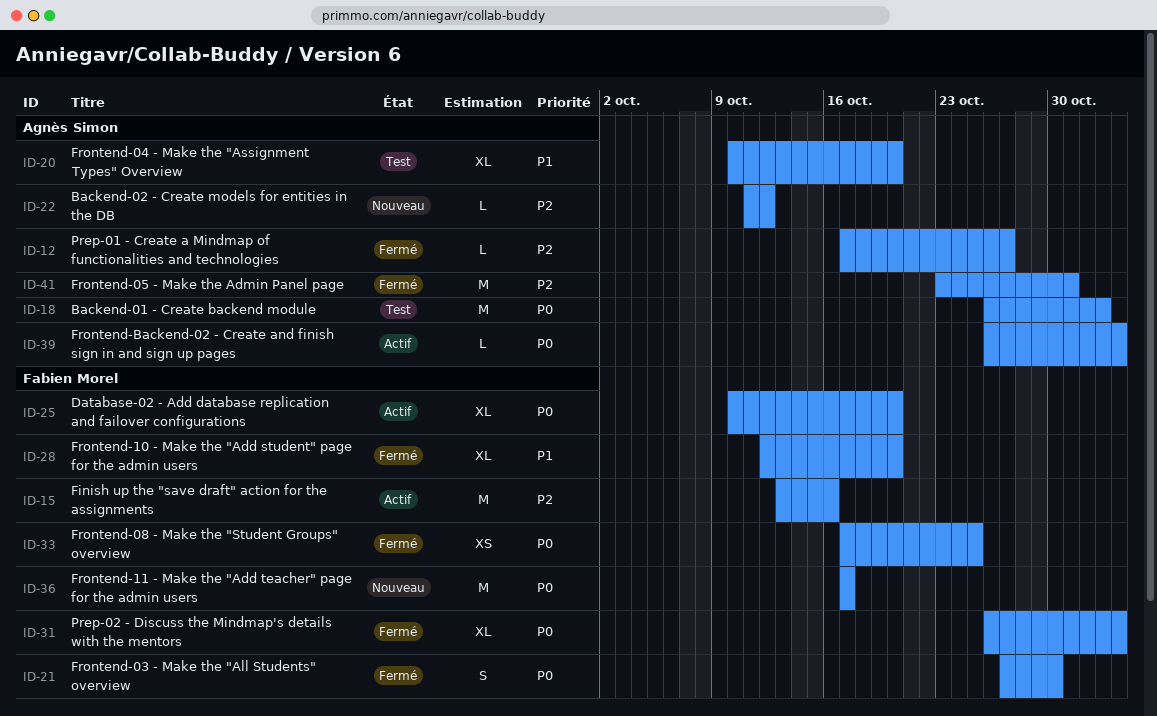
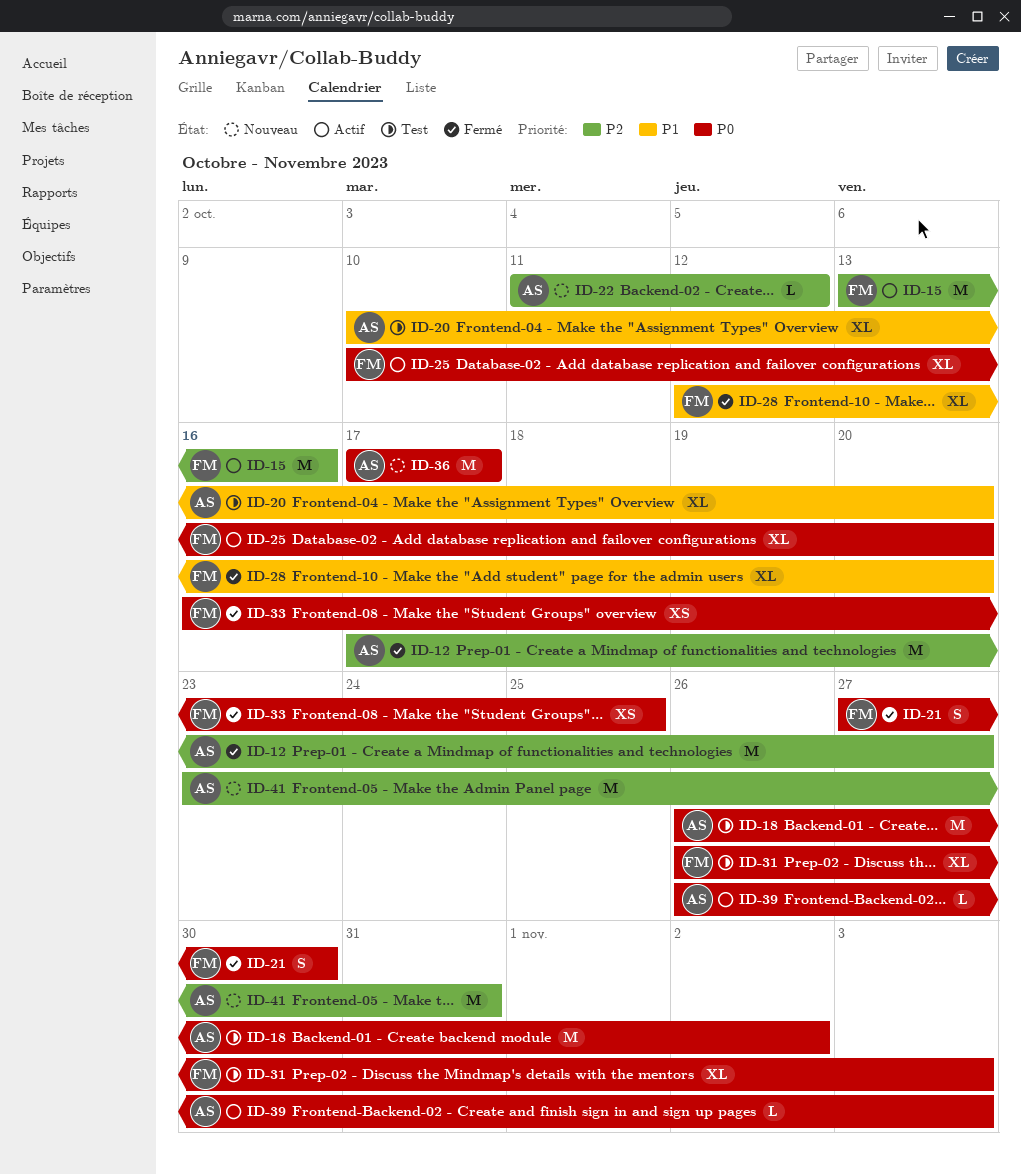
ID-12, estimate: L -> M
ID-31, status: Fermé -> Test
ID-33, start: Oct 17 -> Oct 16
ID-36, owner: Fabien Morel -> Agnès Simon
ID-41, status: Fermé -> Nouveau

